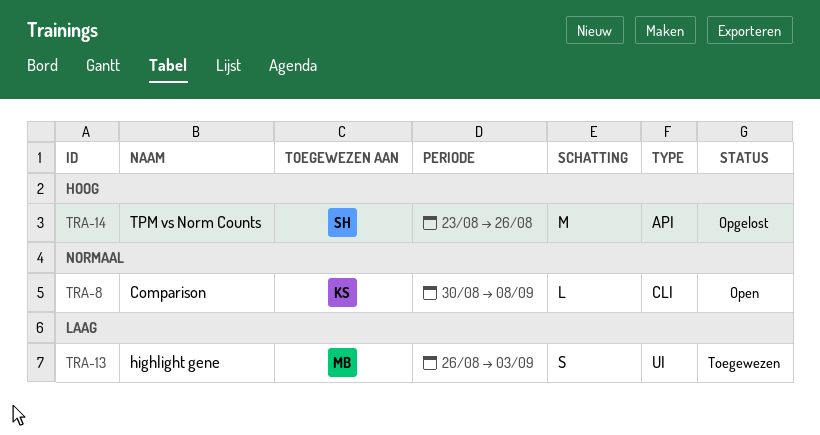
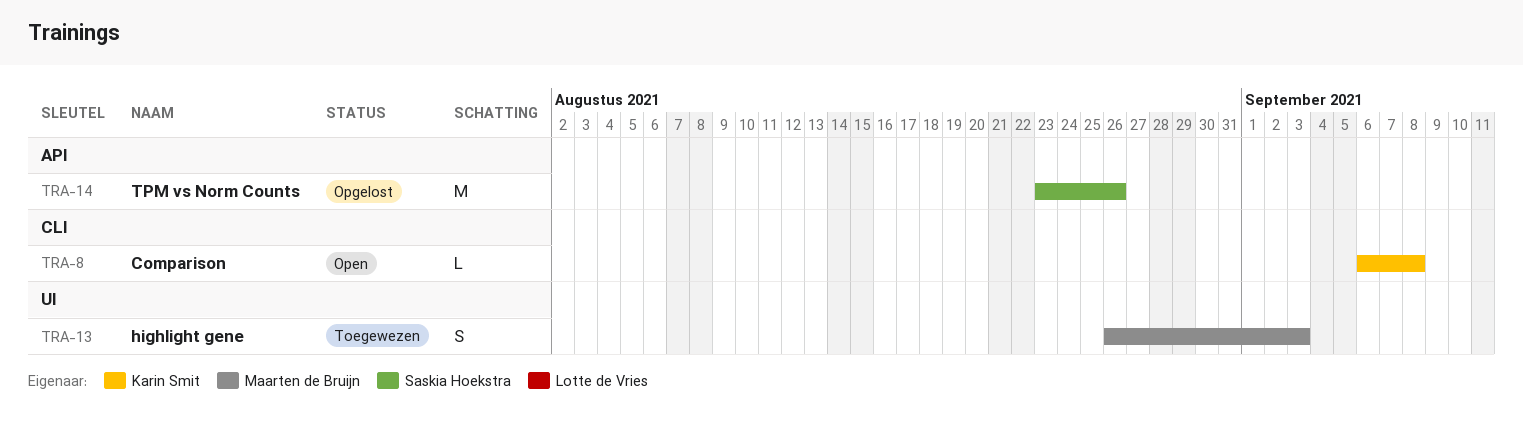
TRA-8, start: Aug 30 -> Sep 6

